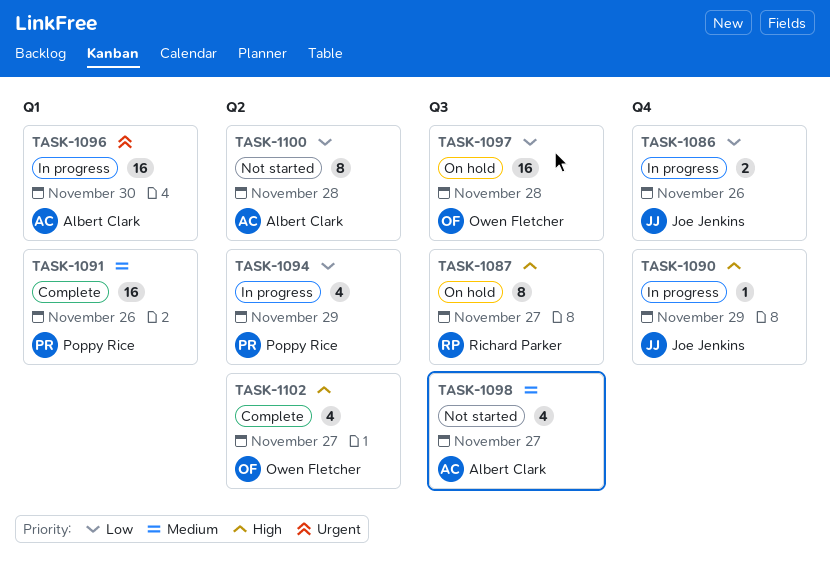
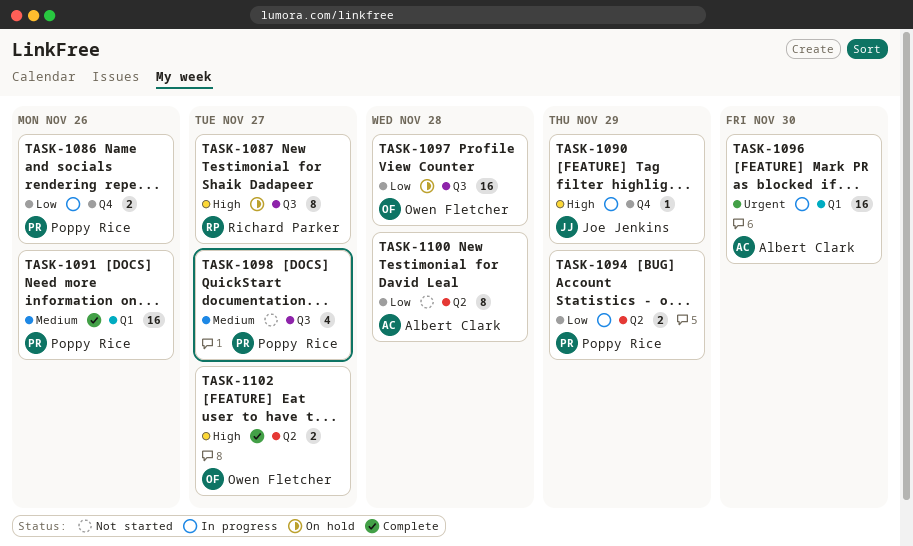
TASK-1086, owner: Joe Jenkins -> Poppy Rice
TASK-1094, estimate: 4 -> 2
TASK-1098, owner: Albert Clark -> Poppy Rice
TASK-1102, estimate: 4 -> 2

